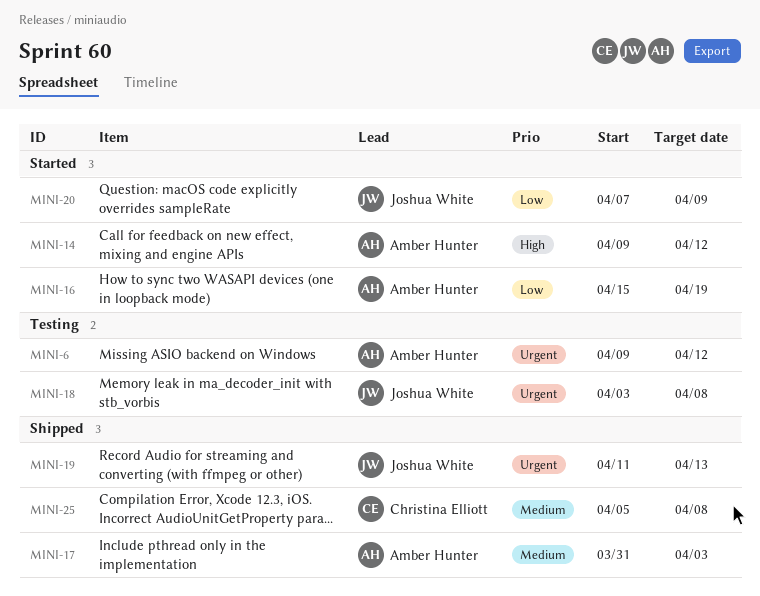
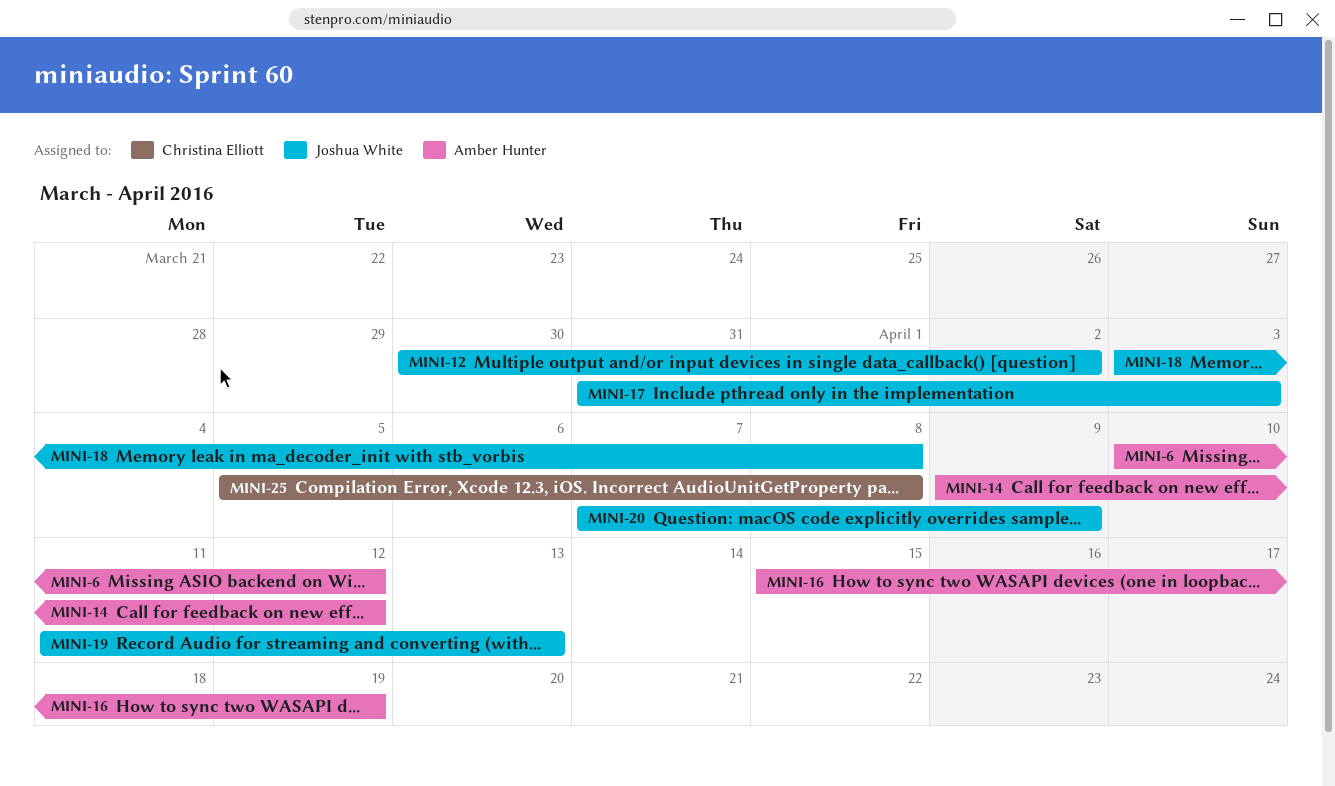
MINI-6, start: Apr 9 -> Apr 10
MINI-12: none -> present
MINI-17, owner: Amber Hunter -> Joshua White

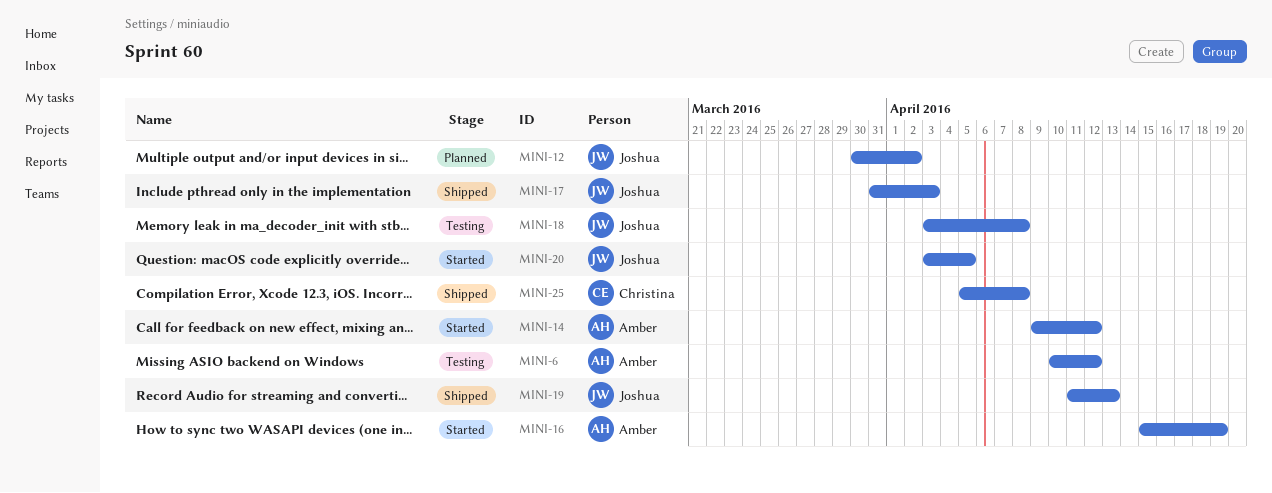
MINI-20, start: Apr 7 -> Apr 3
MINI-20, due: Apr 9 -> Apr 5

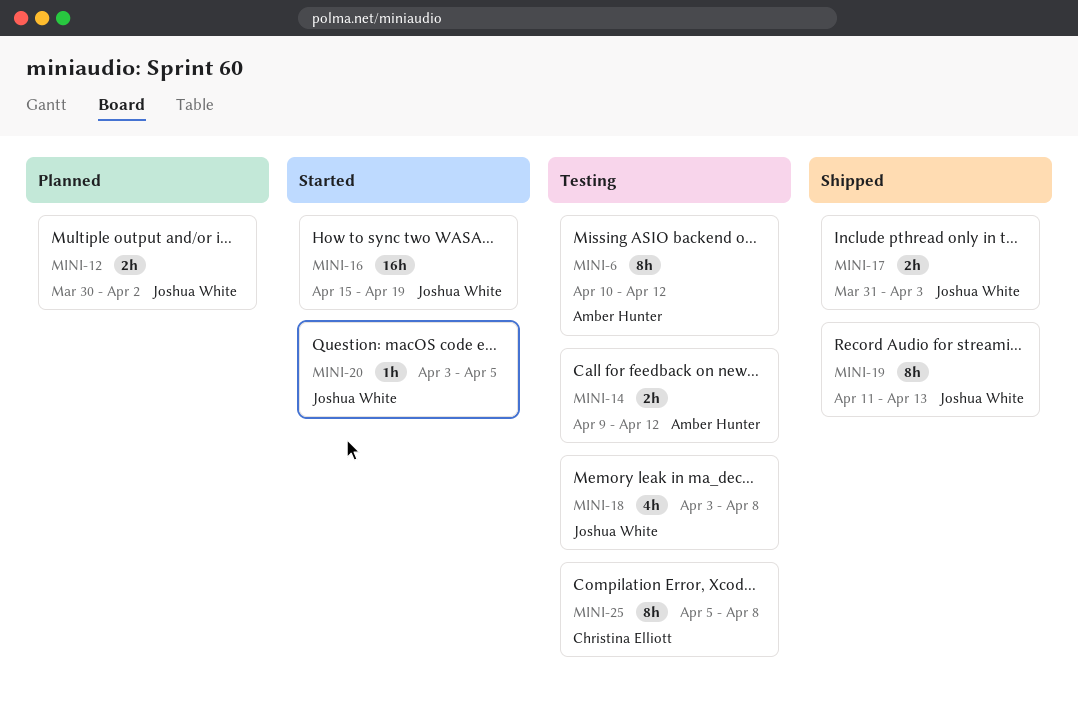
MINI-14, status: Started -> Testing
MINI-16, owner: Amber Hunter -> Joshua White
MINI-25, status: Shipped -> Testing

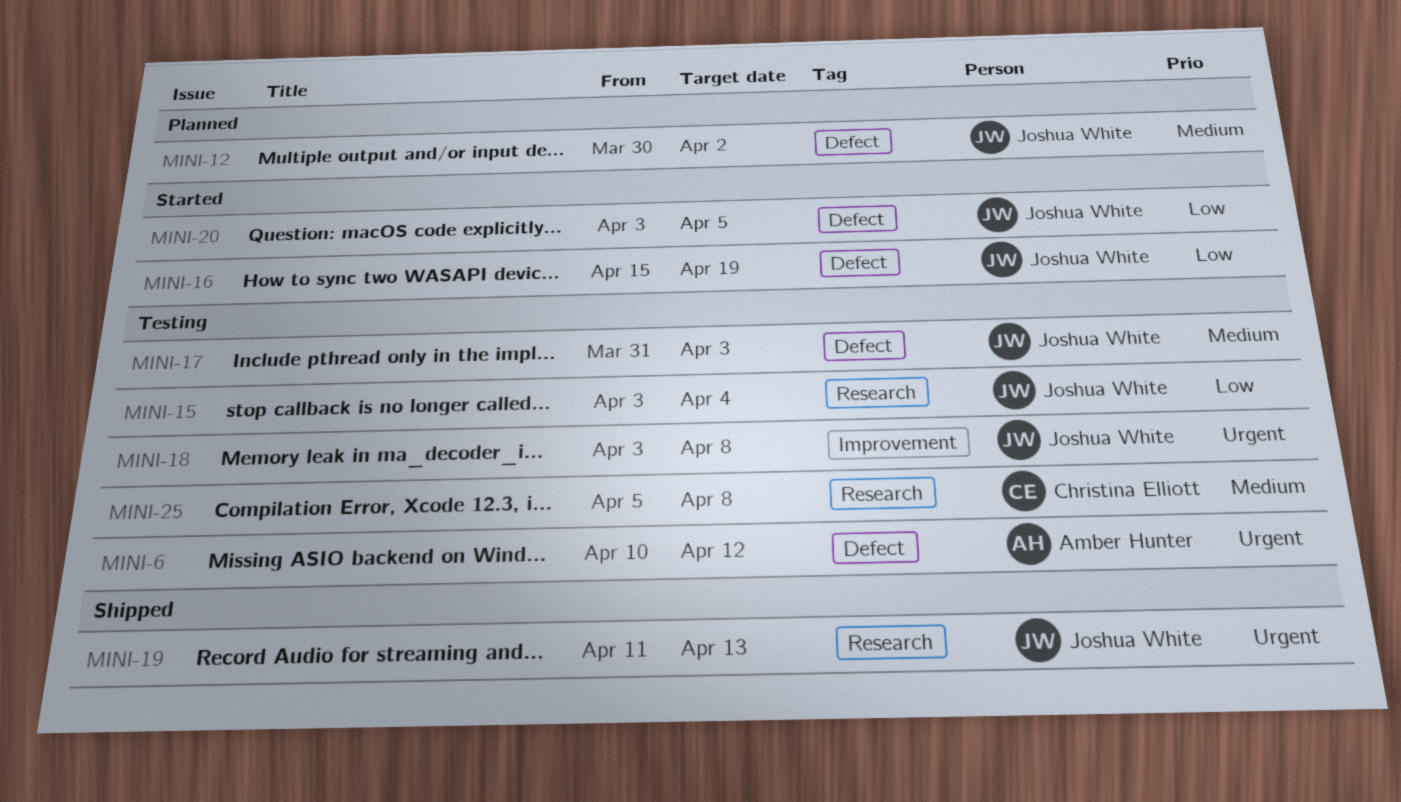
MINI-14: present -> none
MINI-15: none -> present
MINI-17, status: Shipped -> Testing

